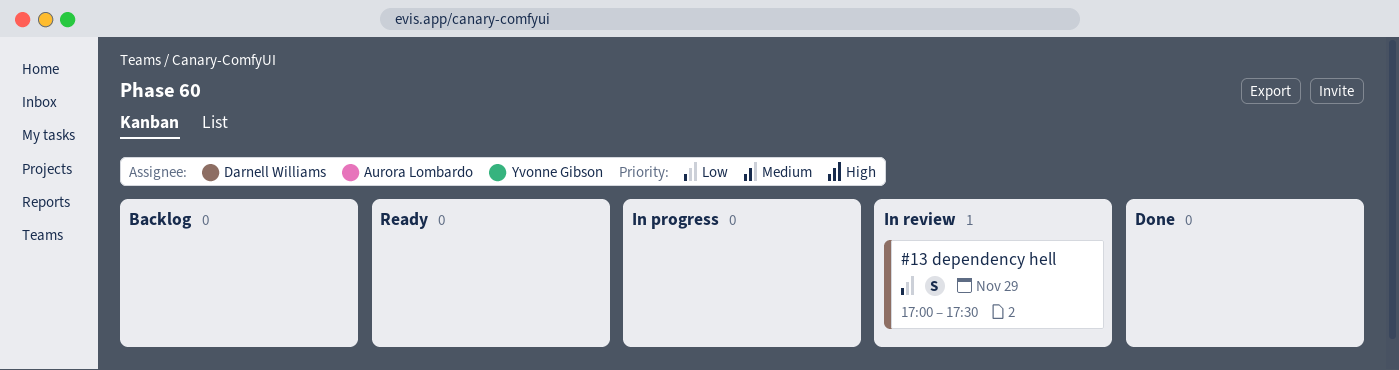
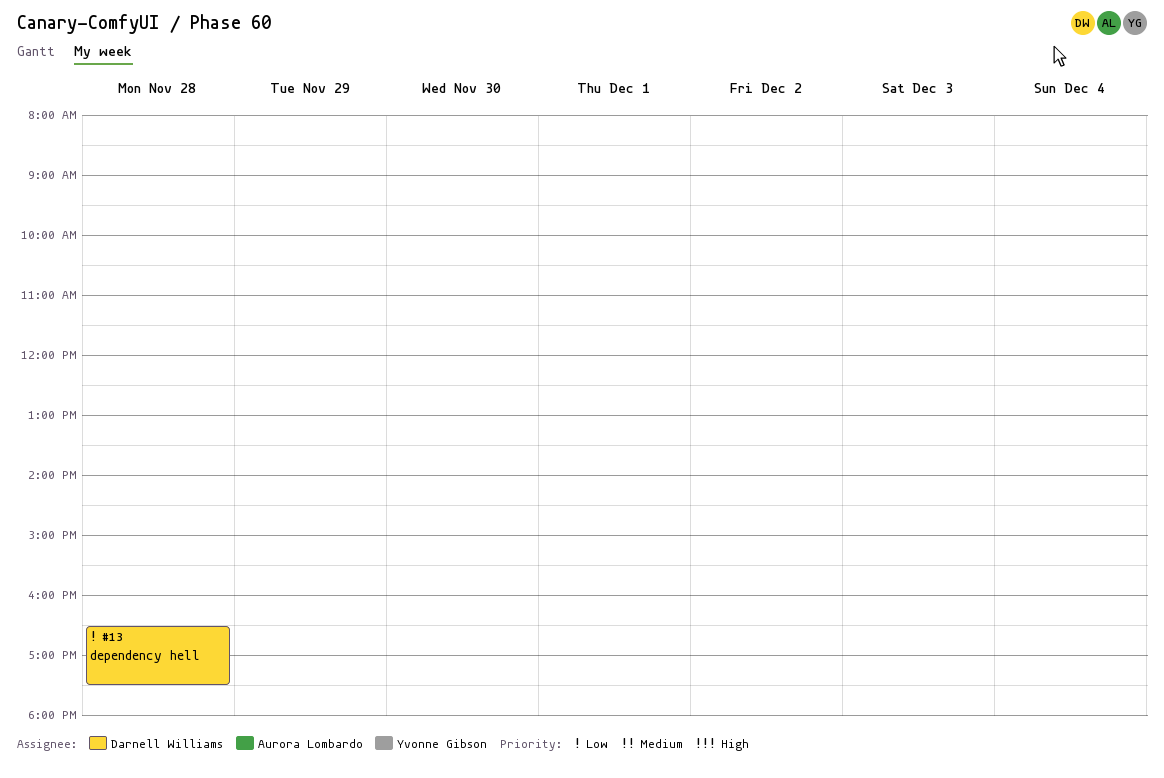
#13, day: Nov 29 -> Nov 28
#13, begins: 17:00 -> 16:30

